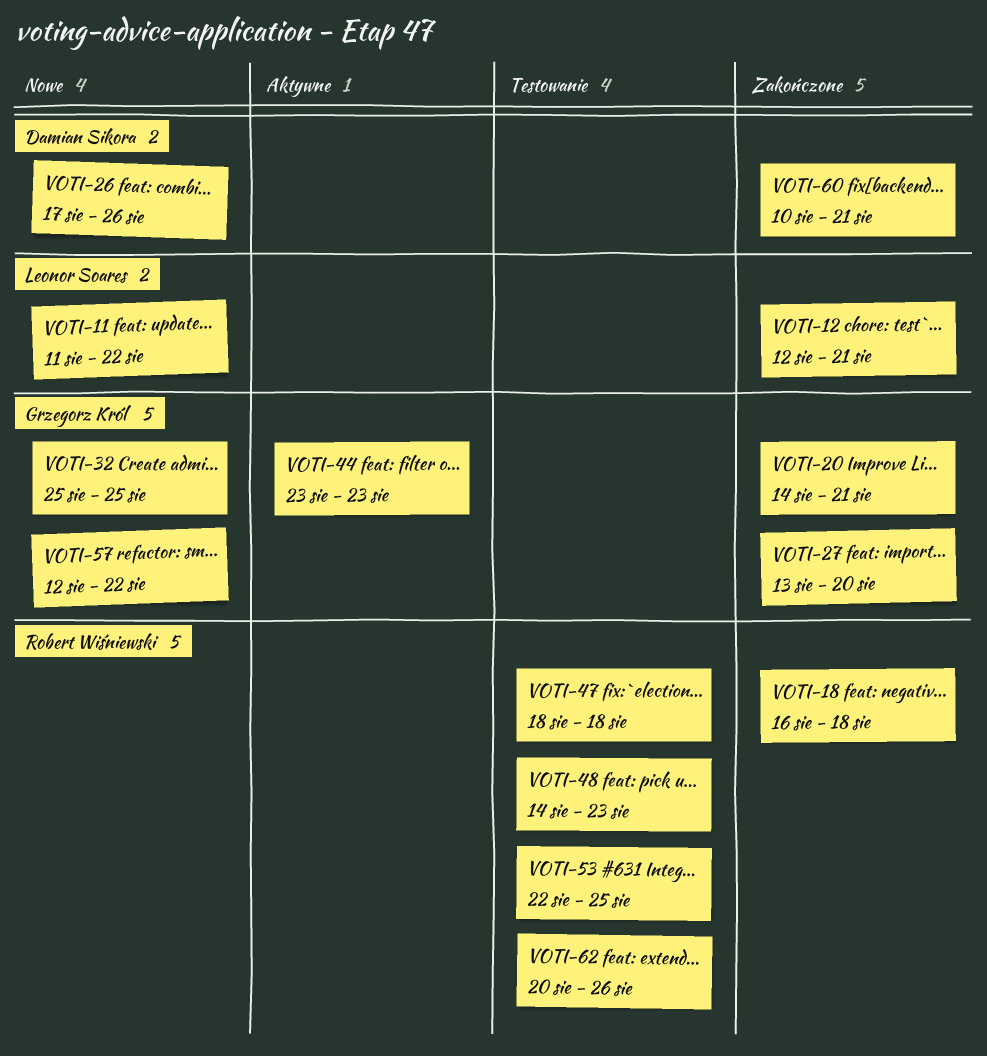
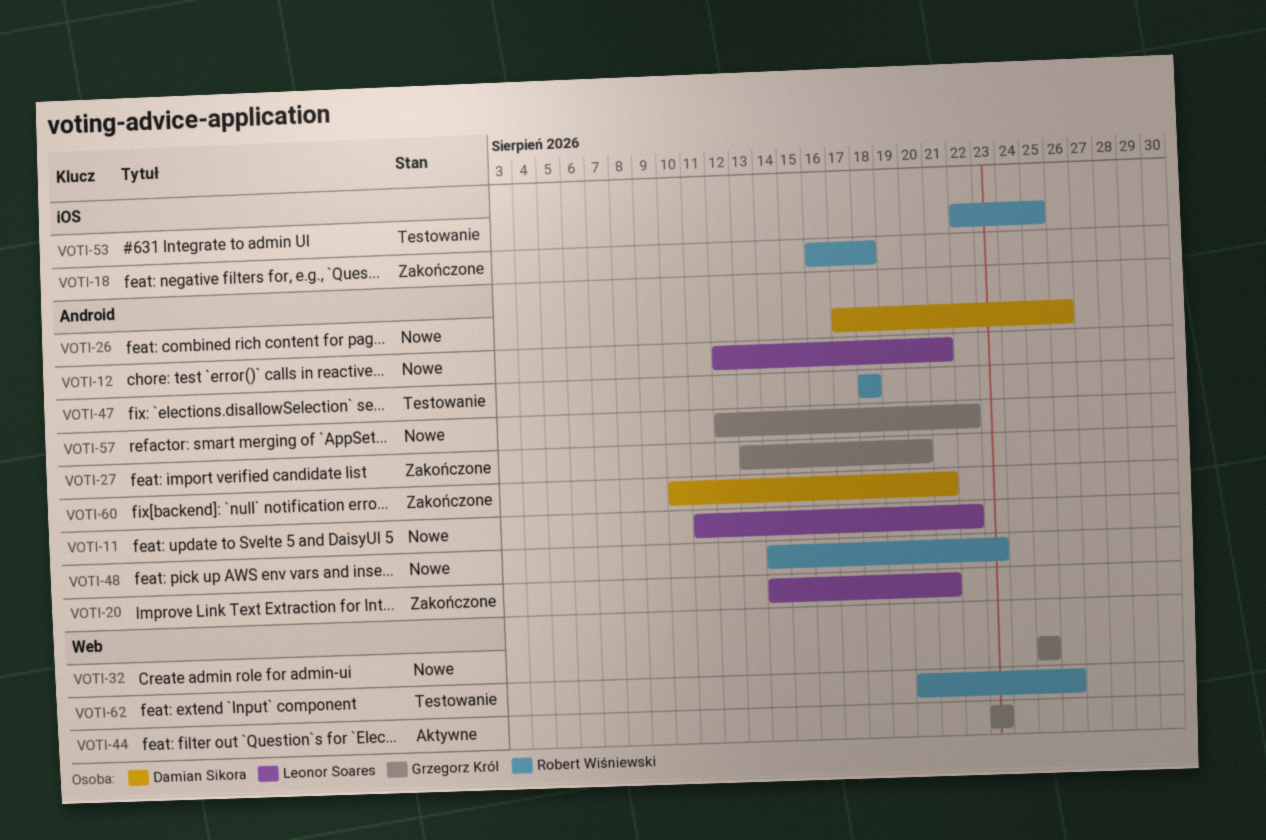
VOTI-12, status: Zakończone -> Nowe
VOTI-20, owner: Grzegorz Król -> Leonor Soares
VOTI-48, status: Testowanie -> Nowe

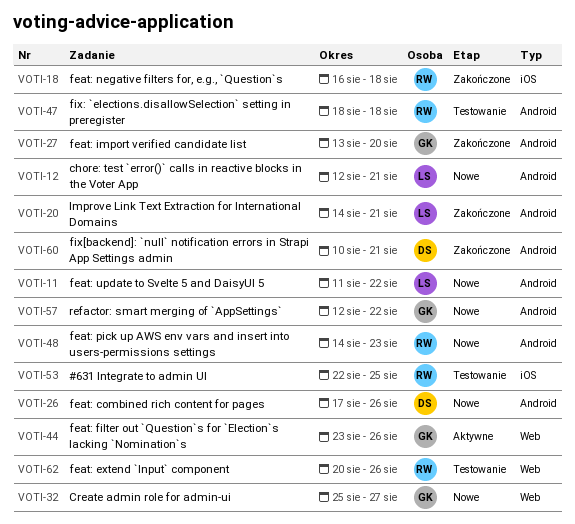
VOTI-32, due: Aug 25 -> Aug 27
VOTI-44, due: Aug 23 -> Aug 26

